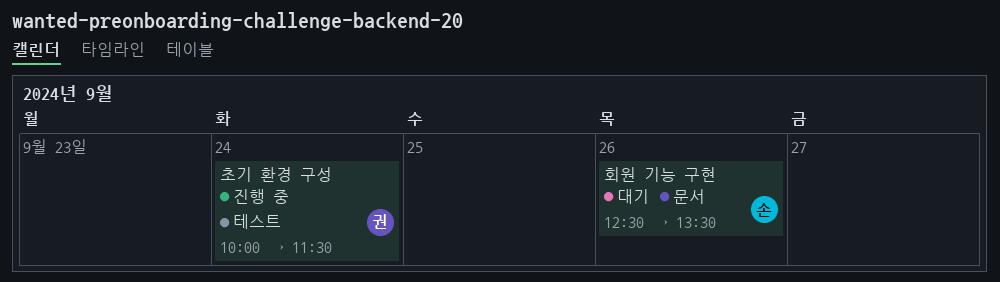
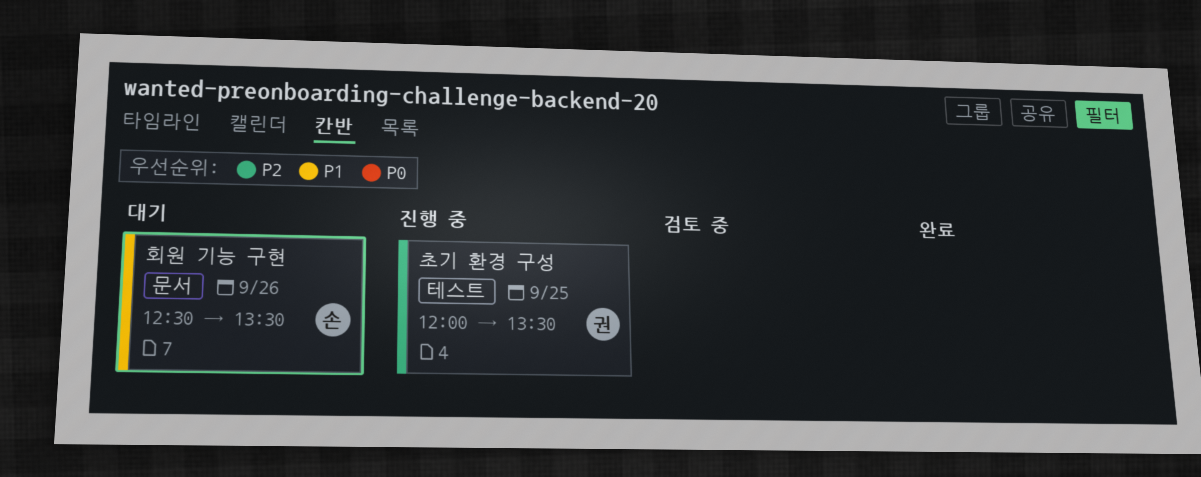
초기 환경 구성, day: Sep 24 -> Sep 25
초기 환경 구성, begins: 10:00 -> 12:00
초기 환경 구성, ends: 11:30 -> 13:30

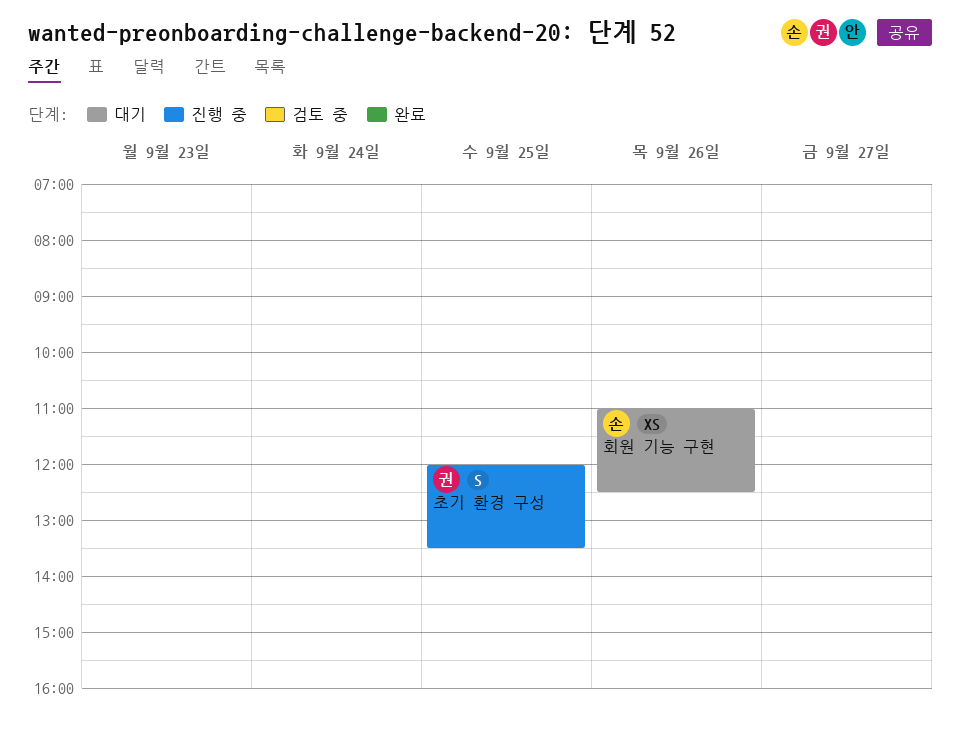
회원 기능 구현, begins: 12:30 -> 11:00
회원 기능 구현, ends: 13:30 -> 12:30

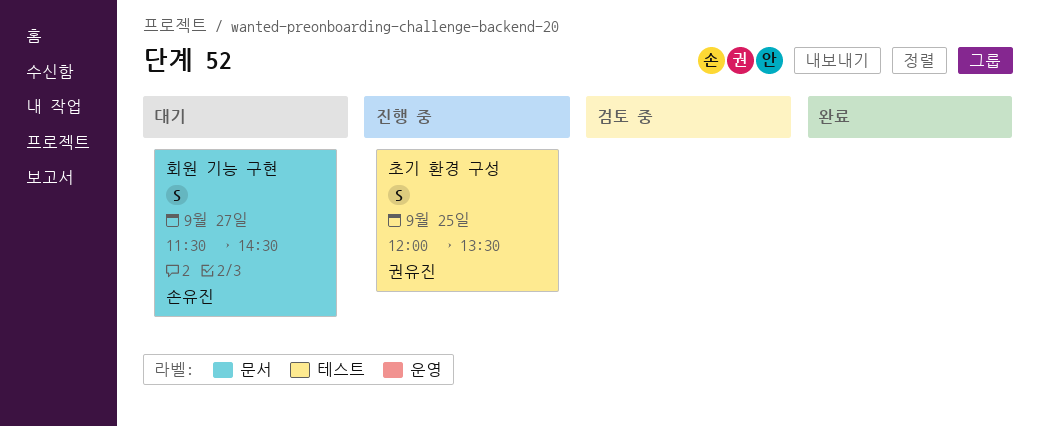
회원 기능 구현, estimate: XS -> S
회원 기능 구현, day: Sep 26 -> Sep 27
회원 기능 구현, begins: 11:00 -> 11:30
회원 기능 구현, ends: 12:30 -> 14:30

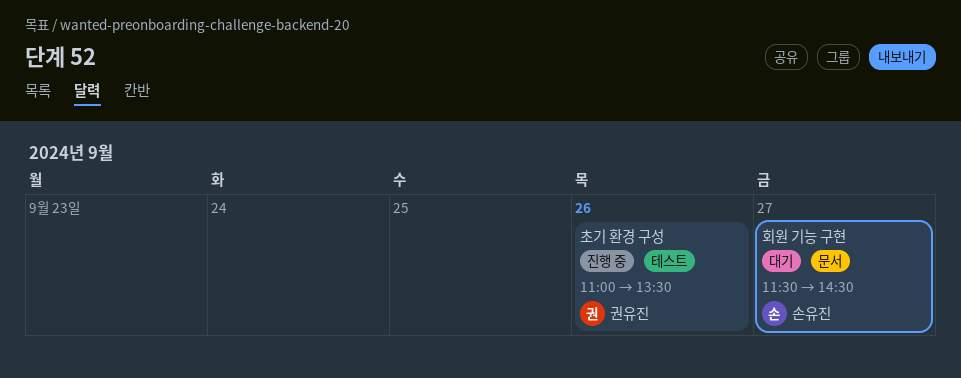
초기 환경 구성, day: Sep 25 -> Sep 26
초기 환경 구성, begins: 12:00 -> 11:00

